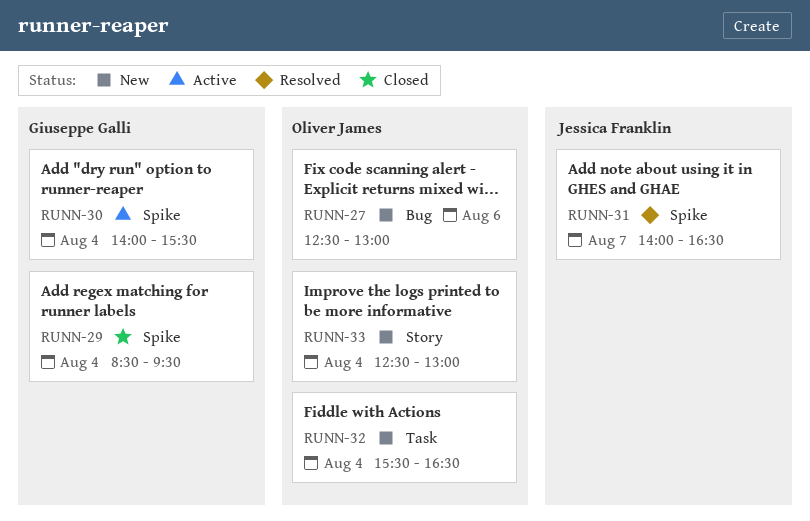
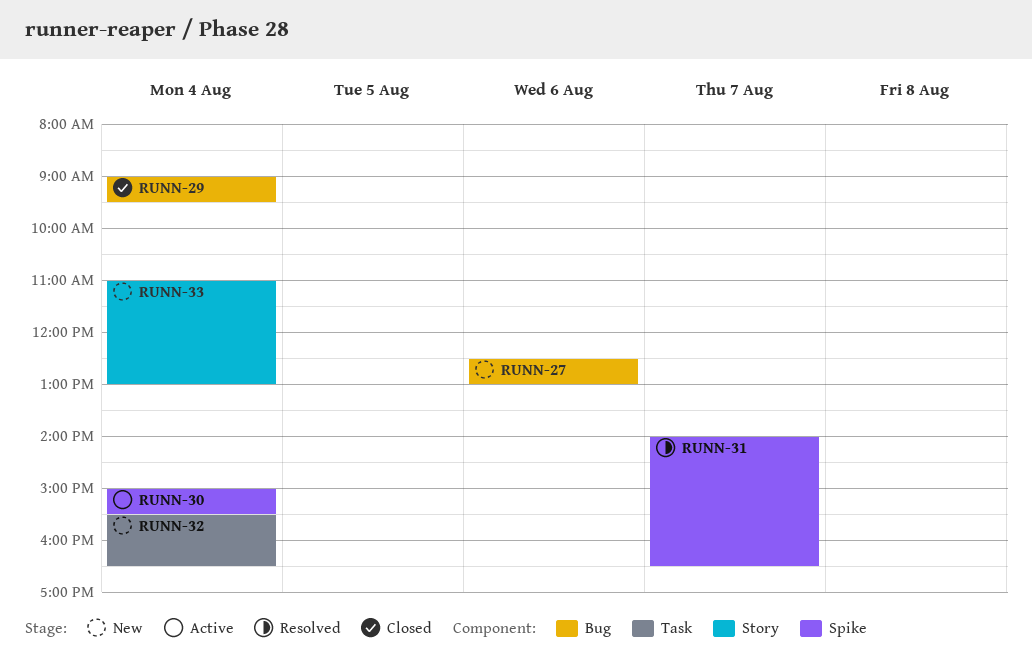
RUNN-29, label: Spike -> Bug
RUNN-29, begins: 08:30 -> 09:00
RUNN-30, begins: 14:00 -> 15:00
RUNN-33, begins: 12:30 -> 11:00

